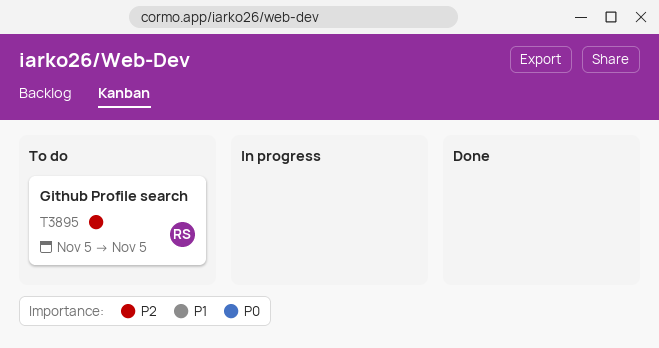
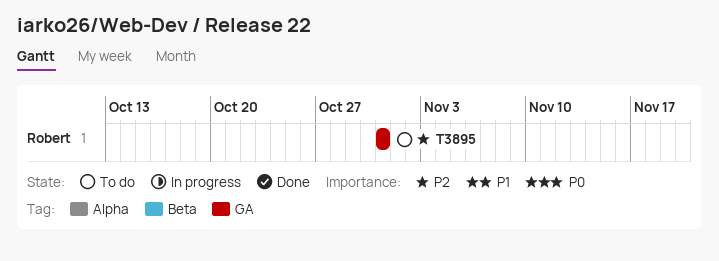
T3895, start: Nov 5 -> Oct 31
T3895, due: Nov 5 -> Oct 31

